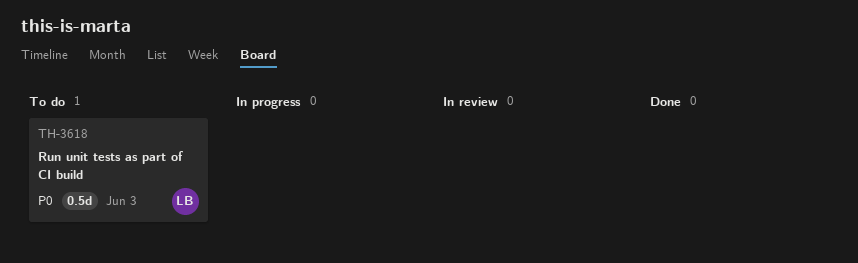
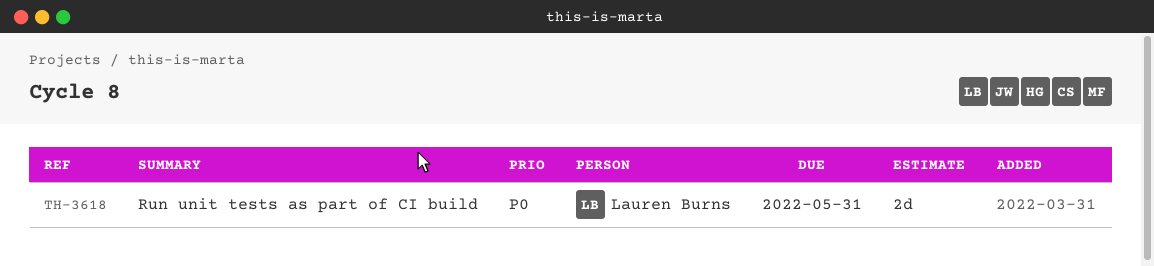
TH-3618, estimate: 0.5d -> 2d
TH-3618, due: Jun 3 -> May 31

